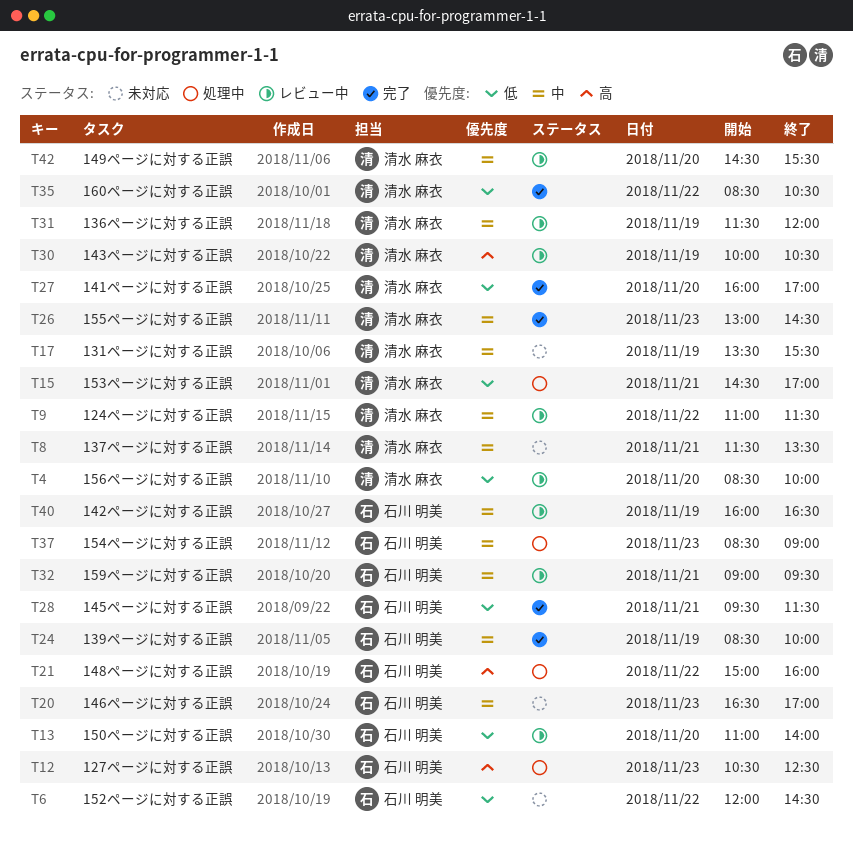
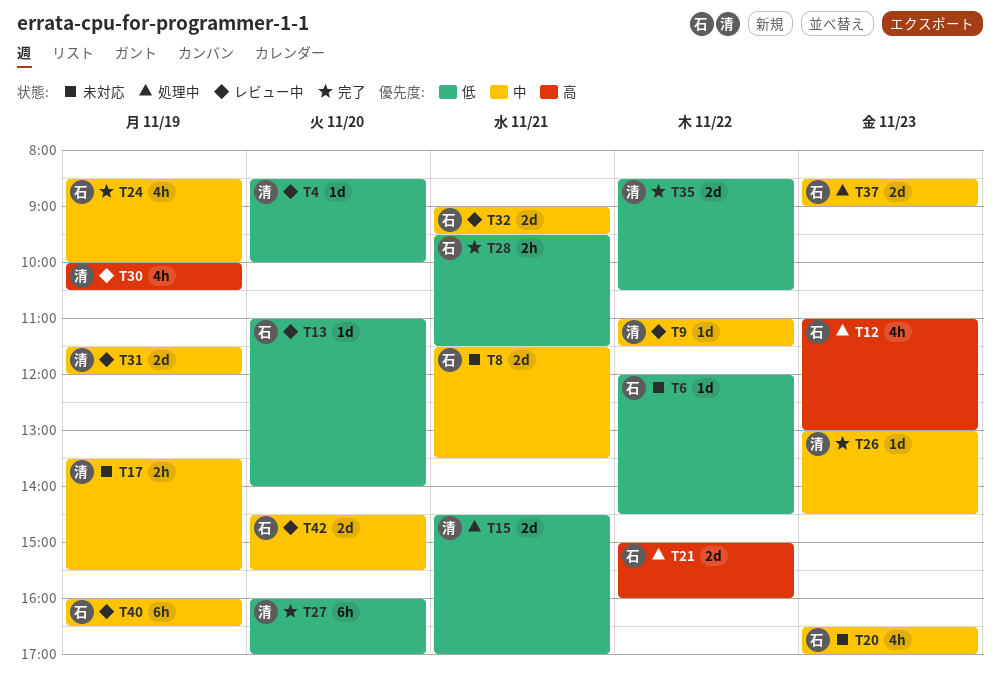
T8, owner: 清水 麻衣 -> 石川 明美
T12, begins: 10:30 -> 11:00
T12, ends: 12:30 -> 13:00
T42, owner: 清水 麻衣 -> 石川 明美

